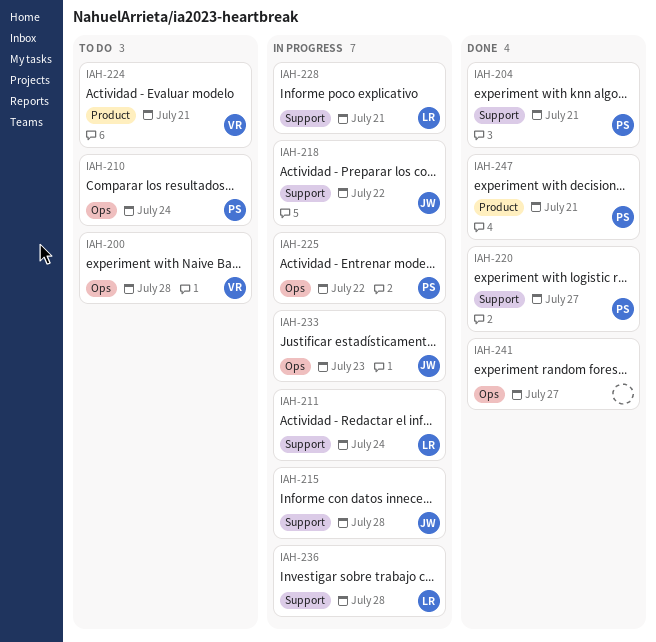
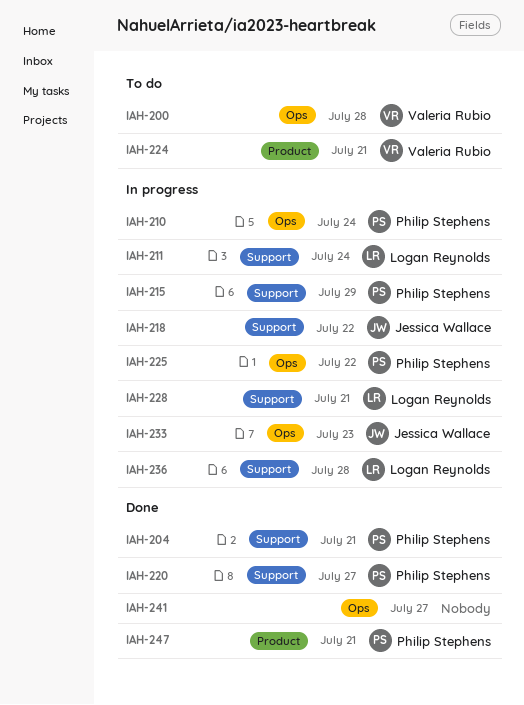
IAH-210, status: To do -> In progress
IAH-215, owner: Jessica Wallace -> Philip Stephens
IAH-215, due: Jul 28 -> Jul 29

